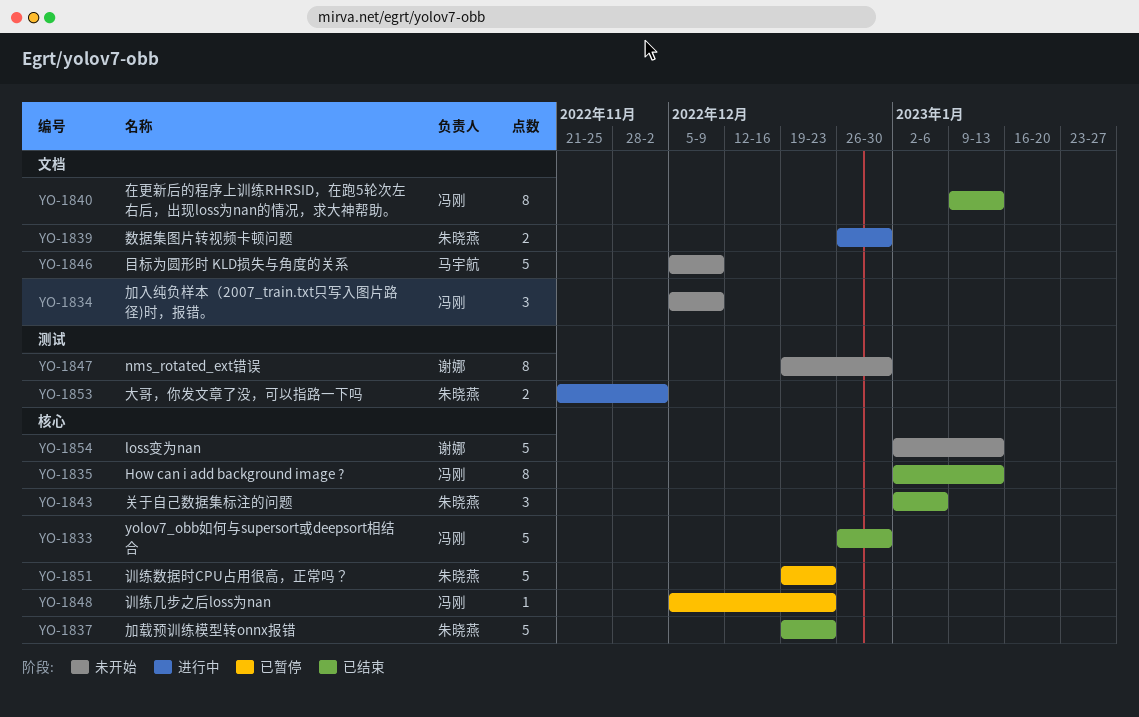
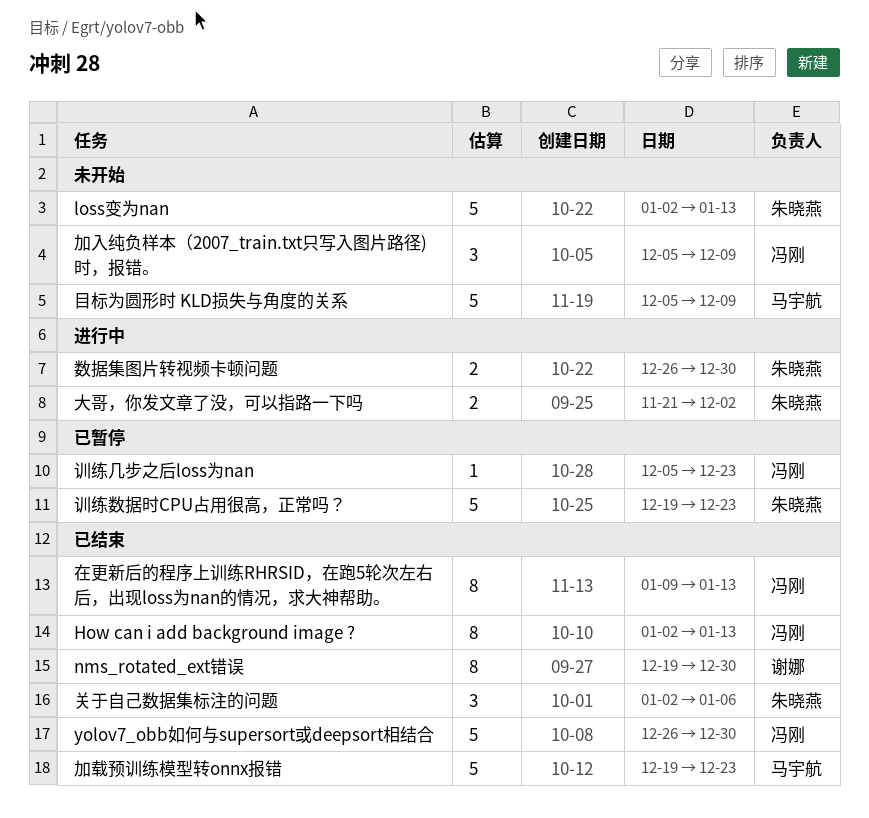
loss变为nan, owner: 谢娜 -> 朱晓燕
nms_rotated_ext错误, status: 未开始 -> 已结束
加载预训练模型转onnx报错, owner: 朱晓燕 -> 马宇航

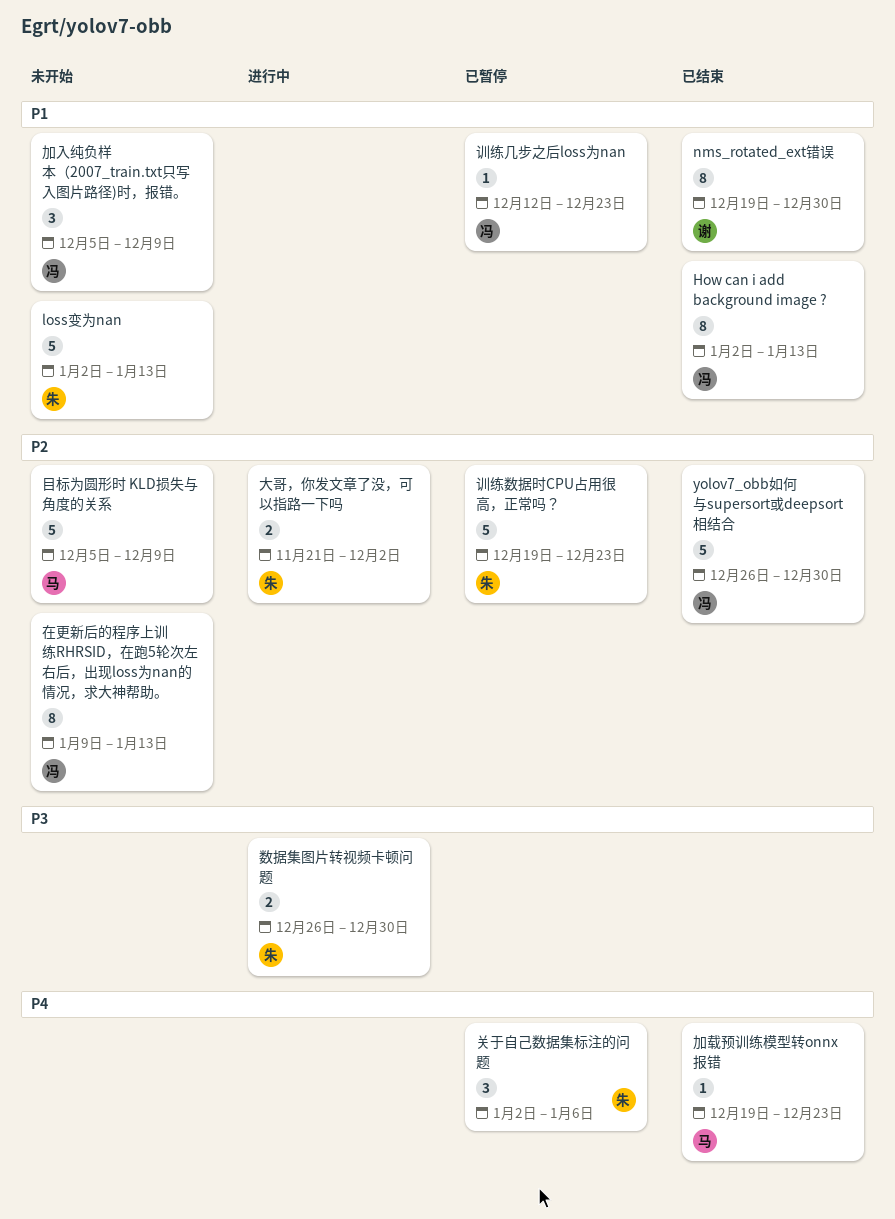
关于自己数据集标注的问题, status: 已结束 -> 已暂停
加载预训练模型转onnx报错, estimate: 5 -> 1
在更新后的程序上训练RHRSID，在跑5轮次左右后，出现loss为nan的情况，求大神帮助。, status: 已结束 -> 未开始
训练几步之后loss为nan, start: Dec 5 -> Dec 12

